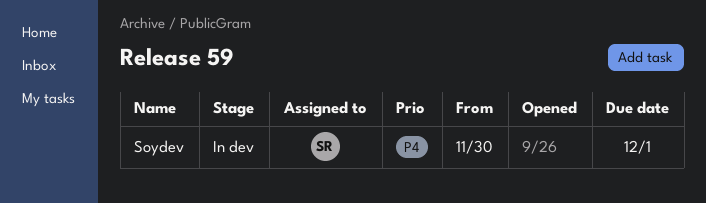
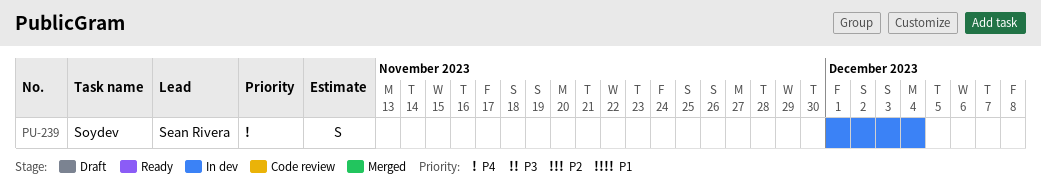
Soydev, start: Nov 30 -> Dec 1
Soydev, due: Dec 1 -> Dec 4

